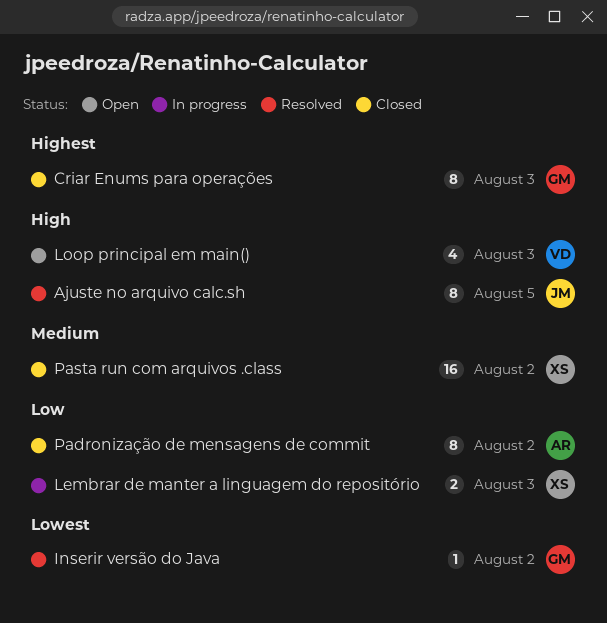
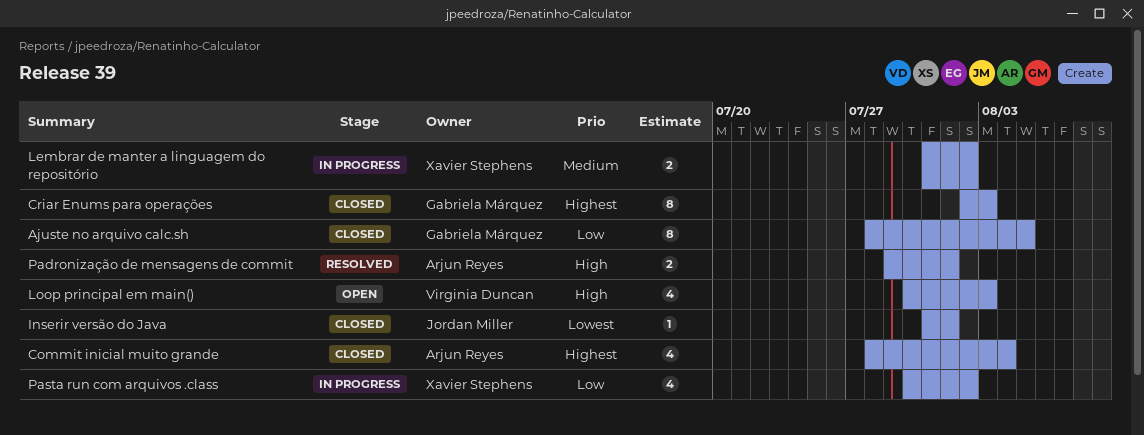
Ajuste no arquivo calc.sh, status: Resolved -> Closed
Ajuste no arquivo calc.sh, owner: Jordan Miller -> Gabriela Márquez
Ajuste no arquivo calc.sh, priority: High -> Low
Commit inicial muito grande: none -> present
Inserir versão do Java, status: Resolved -> Closed
Inserir versão do Java, owner: Gabriela Márquez -> Jordan Miller
Inserir versão do Java, due: Aug 2 -> Aug 1
Lembrar de manter a linguagem do repositório, priority: Low -> Medium
Lembrar de manter a linguagem do repositório, due: Aug 3 -> Aug 2
Padronização de mensagens de commit, status: Closed -> Resolved
Padronização de mensagens de commit, priority: Low -> High
Padronização de mensagens de commit, estimate: 8 -> 2
Padronização de mensagens de commit, due: Aug 2 -> Aug 1
Pasta run com arquivos .class, status: Closed -> In progress
Pasta run com arquivos .class, priority: Medium -> Low
Pasta run com arquivos .class, estimate: 16 -> 4

